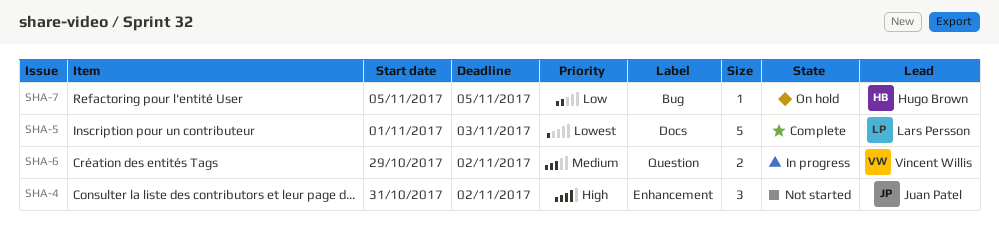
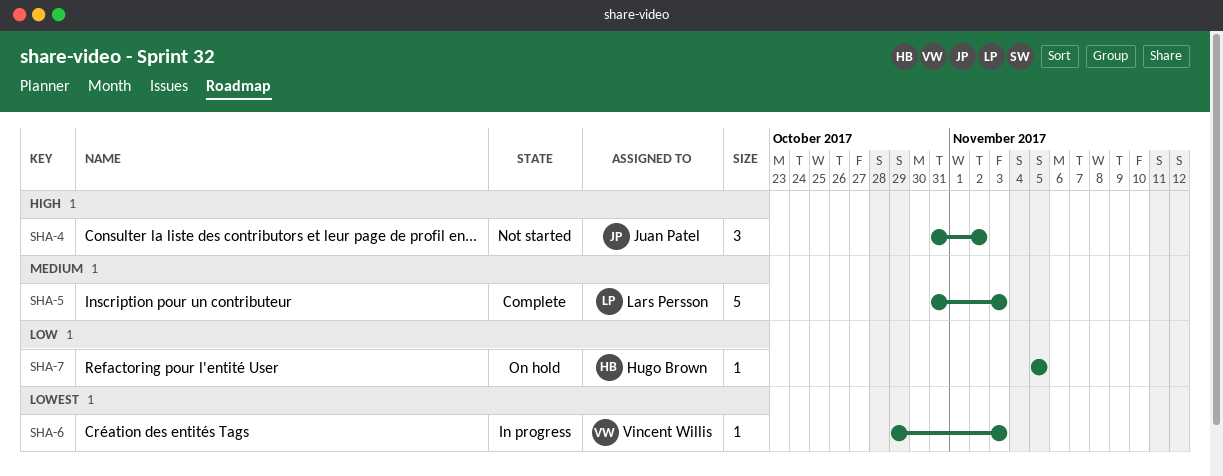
SHA-5, priority: Lowest -> Medium
SHA-5, start: Nov 1 -> Oct 31
SHA-6, priority: Medium -> Lowest
SHA-6, estimate: 2 -> 1
SHA-6, due: Nov 2 -> Nov 3

